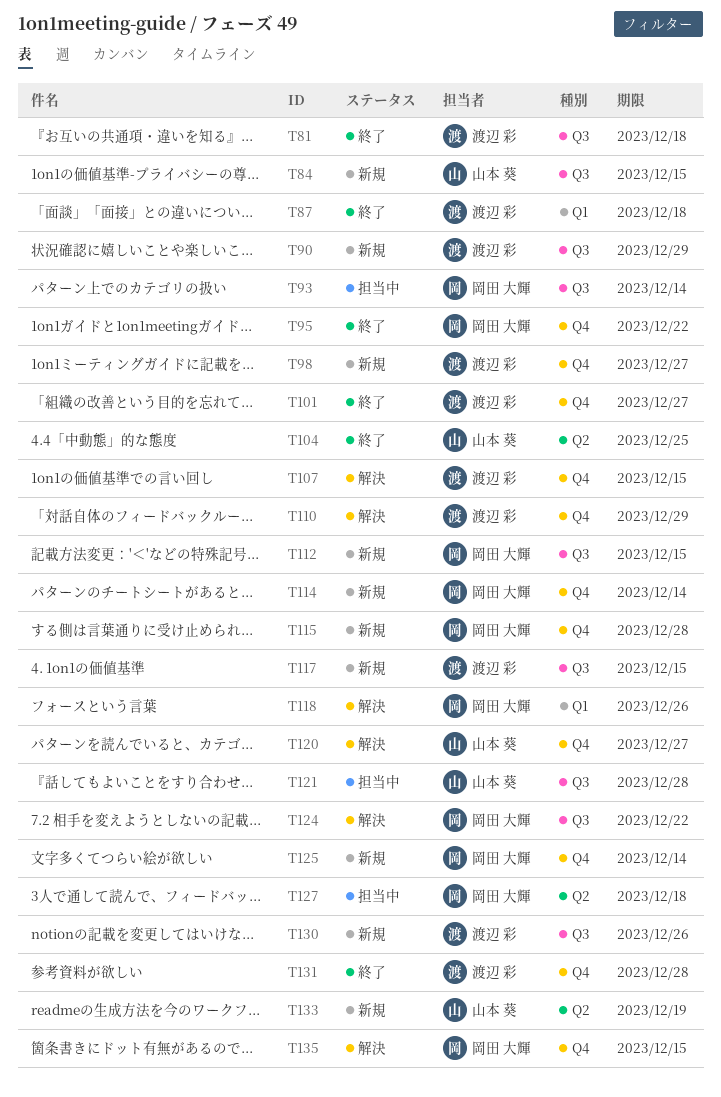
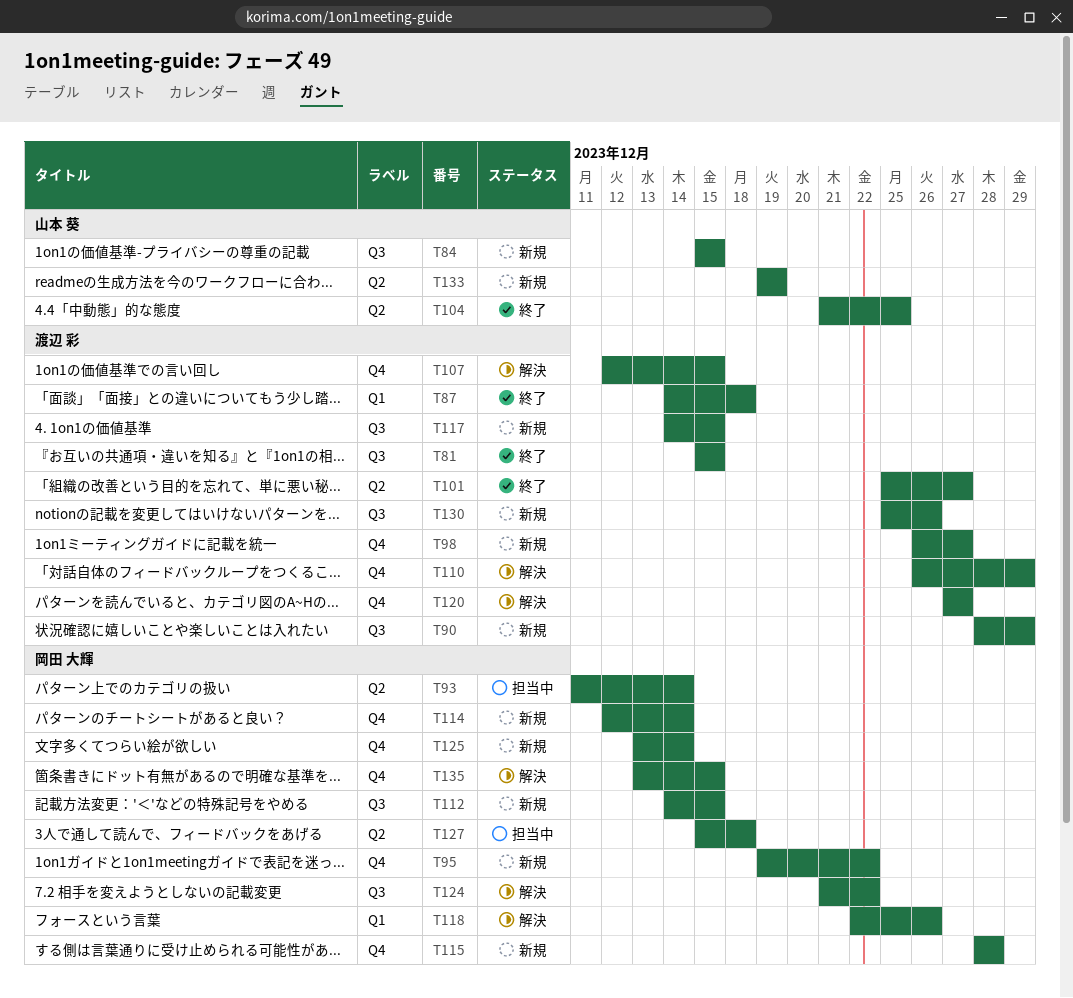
T81, due: Dec 18 -> Dec 15
T93, label: Q3 -> Q2
T95, status: 終了 -> 新規
T101, label: Q4 -> Q2
T120, owner: 山本 葵 -> 渡辺 彩
T121: present -> none
T131: present -> none

